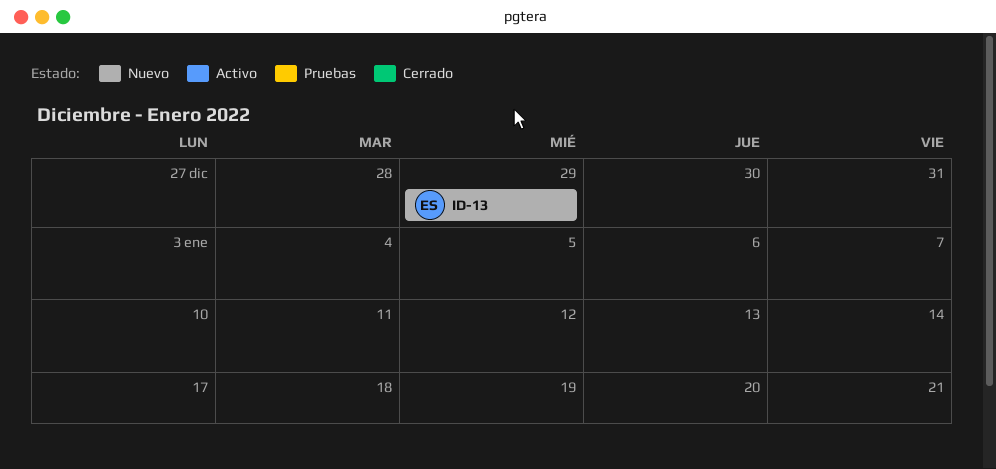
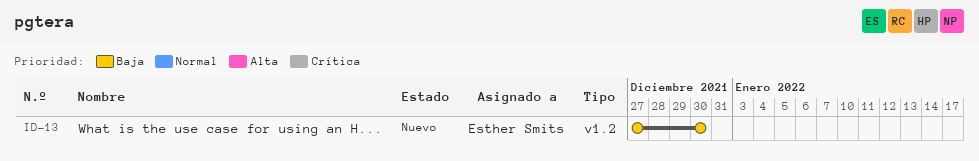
ID-13, start: Dec 29 -> Dec 27
ID-13, due: Dec 29 -> Dec 30

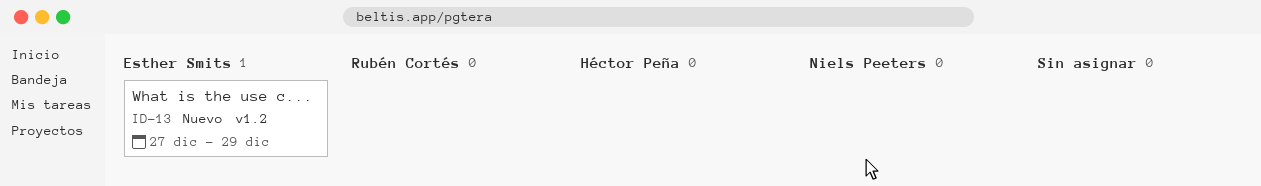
ID-13, due: Dec 30 -> Dec 29

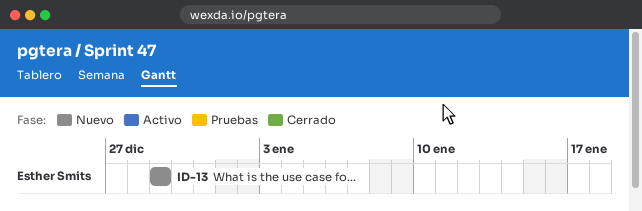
ID-13, start: Dec 27 -> Dec 29

